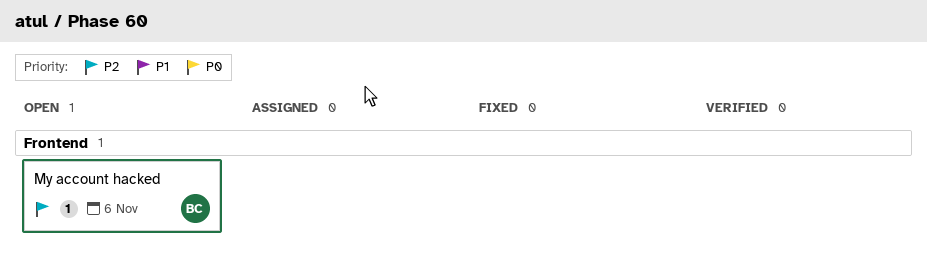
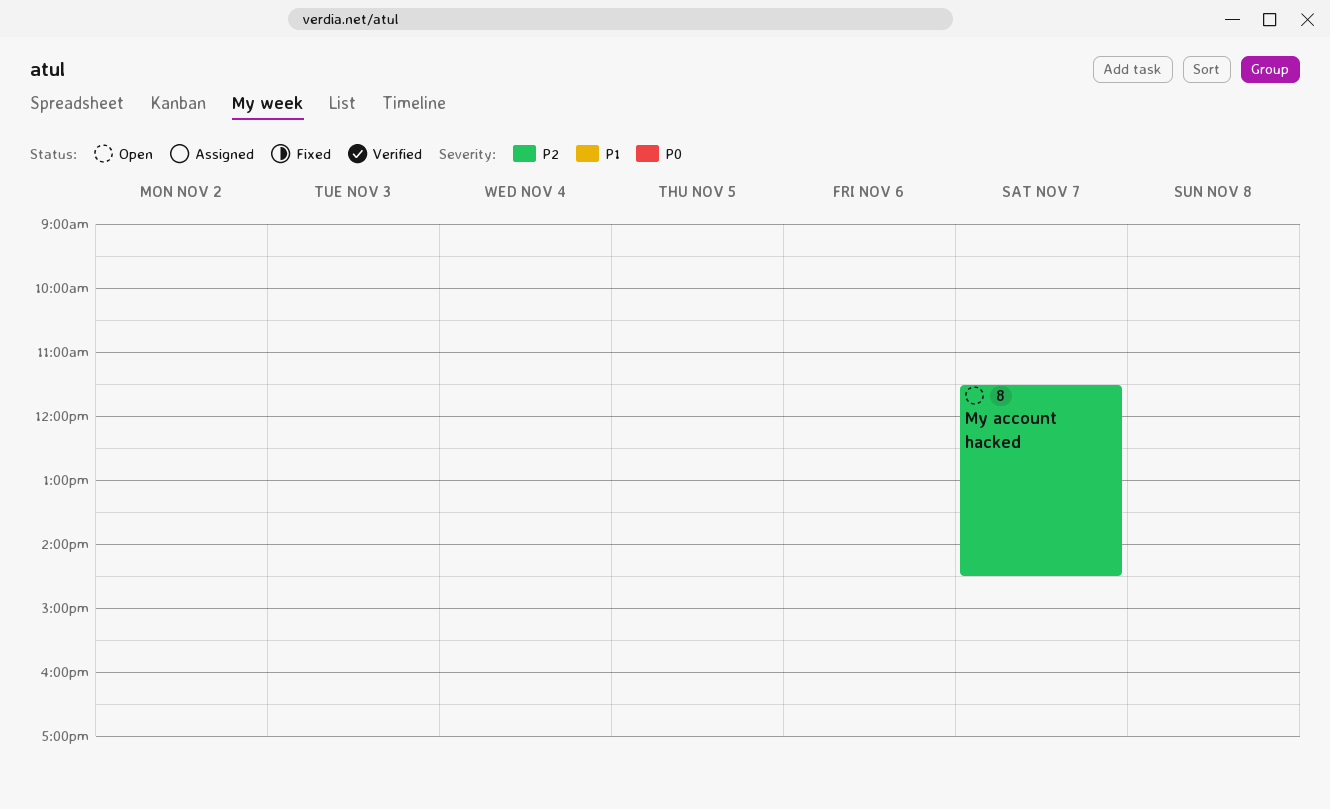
My account hacked, estimate: 1 -> 8
My account hacked, day: Nov 6 -> Nov 7

